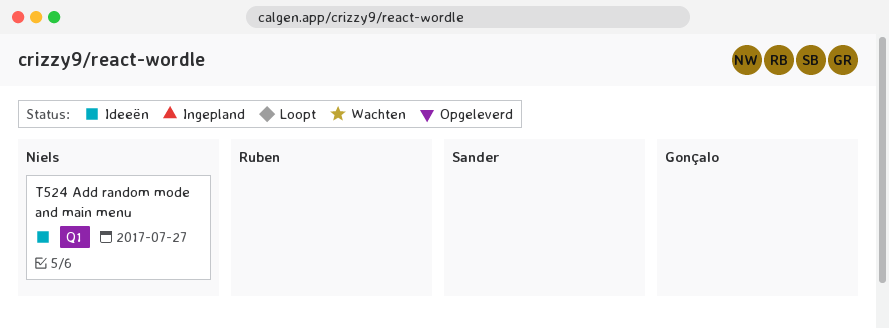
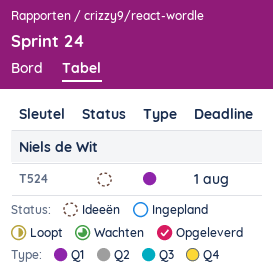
T524, due: Jul 27 -> Aug 1

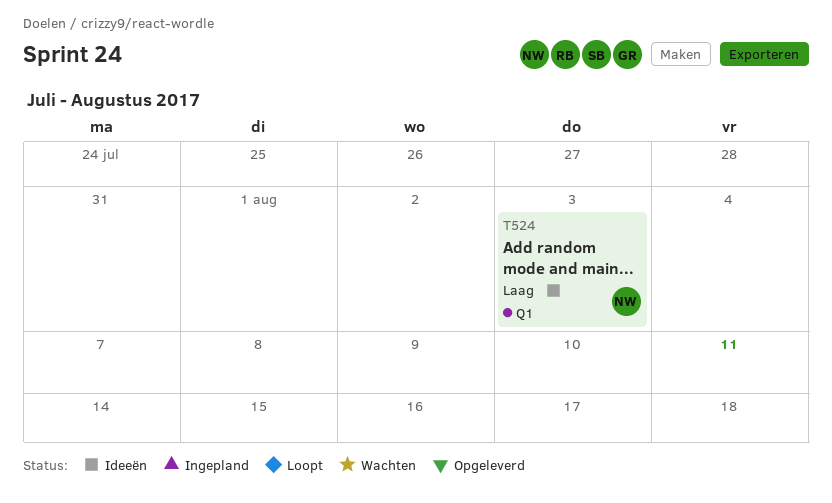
T524, due: Aug 1 -> Aug 3

